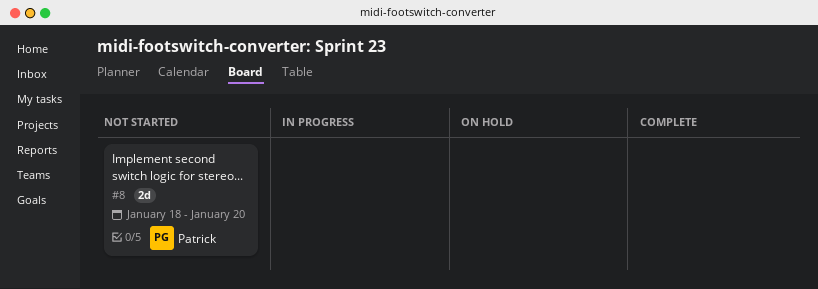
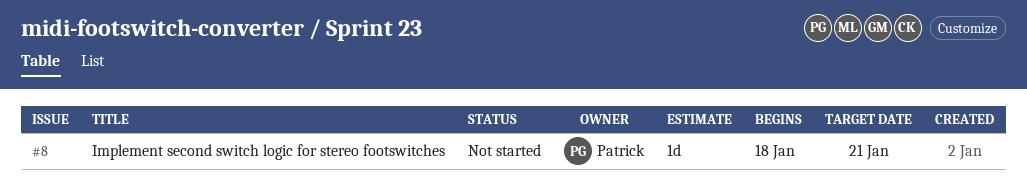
#8, estimate: 2d -> 1d
#8, due: Jan 20 -> Jan 21

